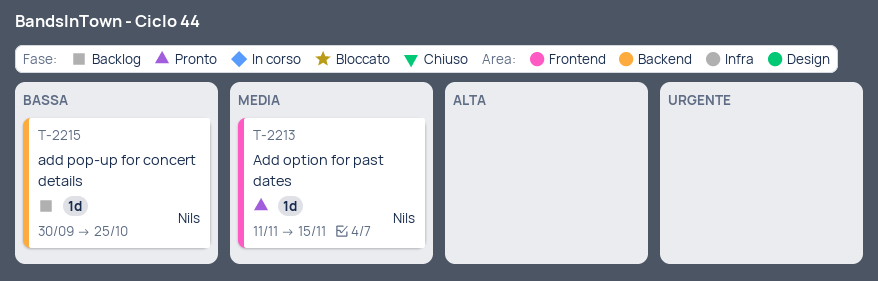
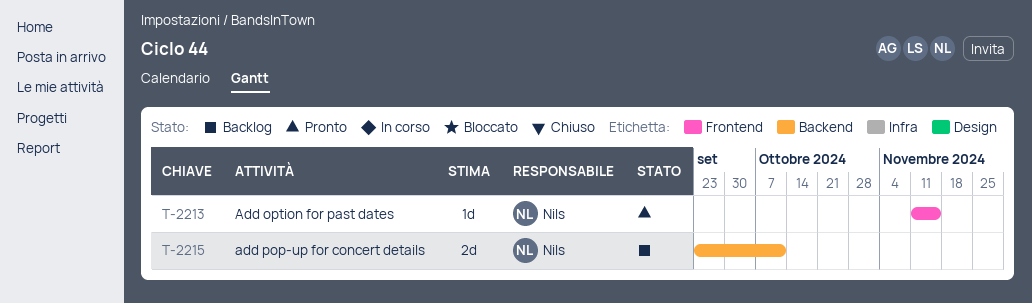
T-2215, estimate: 1d -> 2d
T-2215, start: Sep 30 -> Sep 23
T-2215, due: Oct 25 -> Oct 11

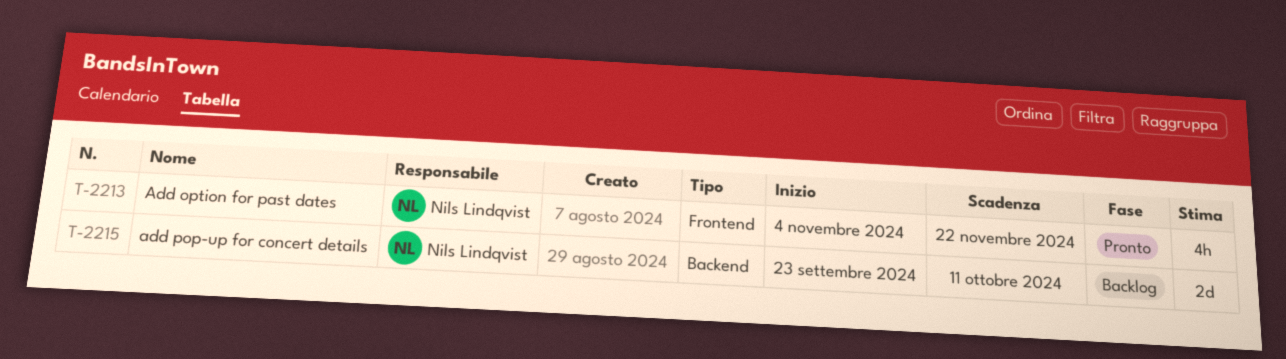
T-2213, estimate: 1d -> 4h
T-2213, start: Nov 11 -> Nov 4
T-2213, due: Nov 15 -> Nov 22

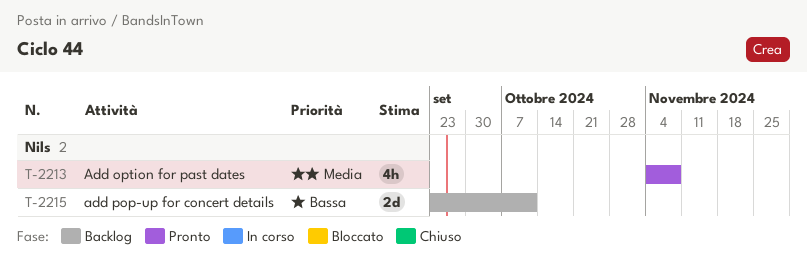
T-2213, due: Nov 22 -> Nov 8

